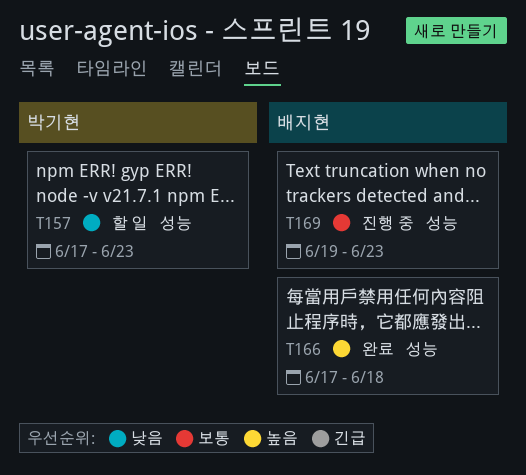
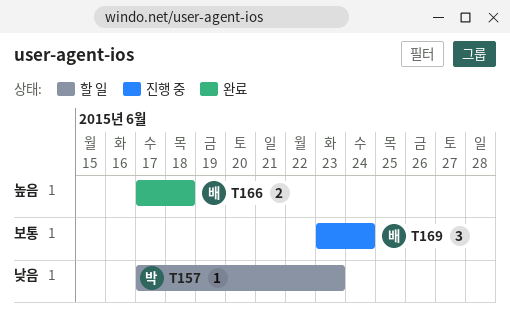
T169, start: Jun 19 -> Jun 23
T169, due: Jun 23 -> Jun 24

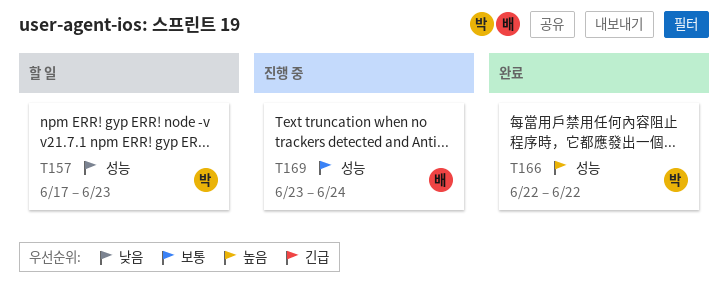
T166, owner: 배 -> 박
T166, start: Jun 17 -> Jun 22
T166, due: Jun 18 -> Jun 22

